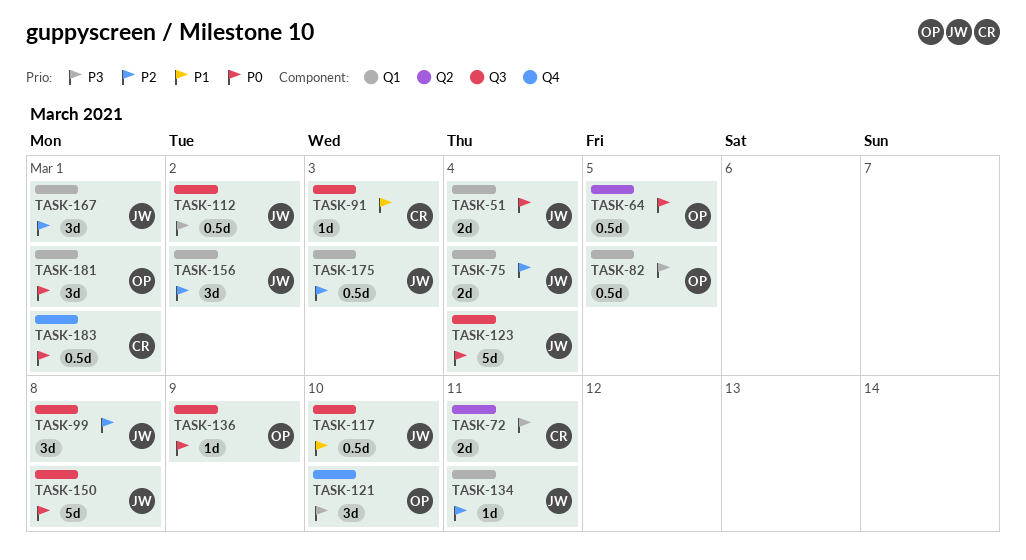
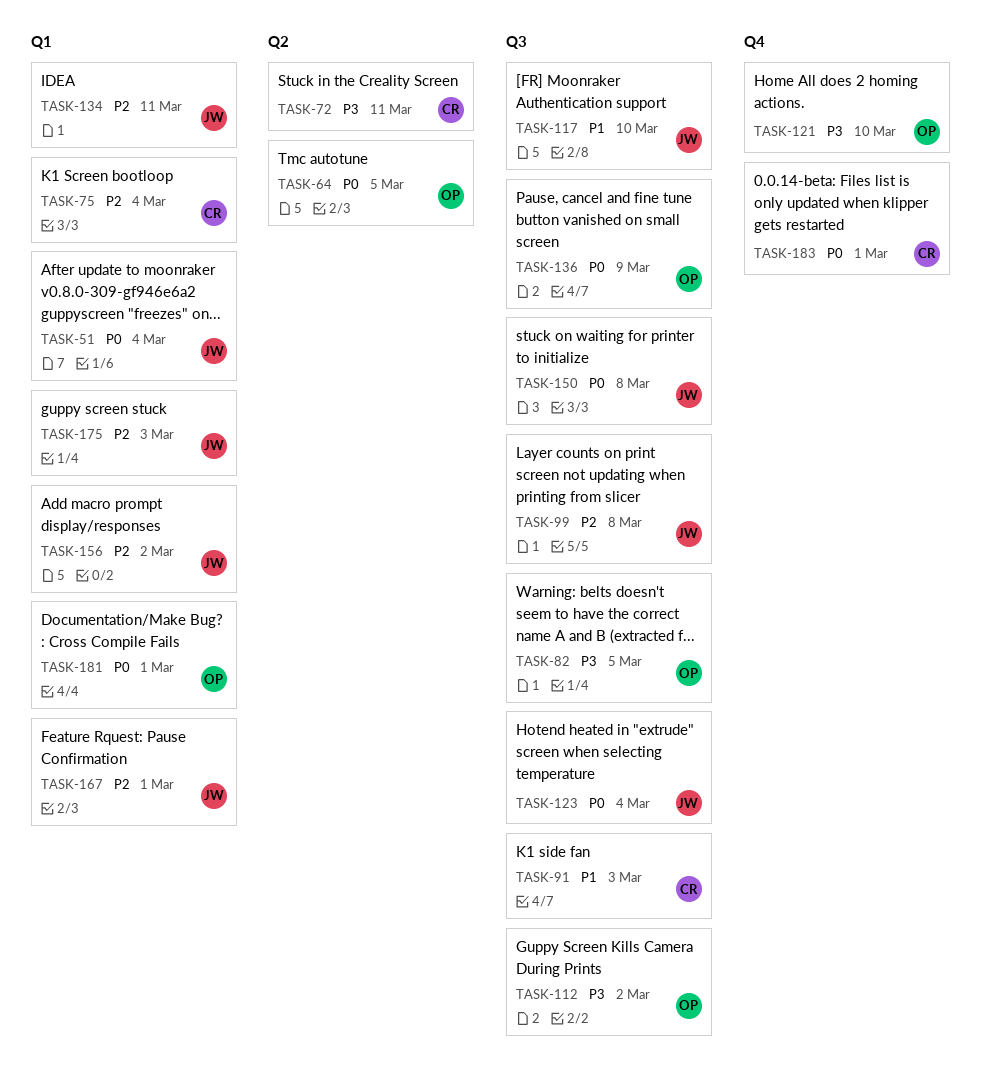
TASK-75, owner: JW -> CR
TASK-82, label: Q1 -> Q3
TASK-112, owner: JW -> OP

